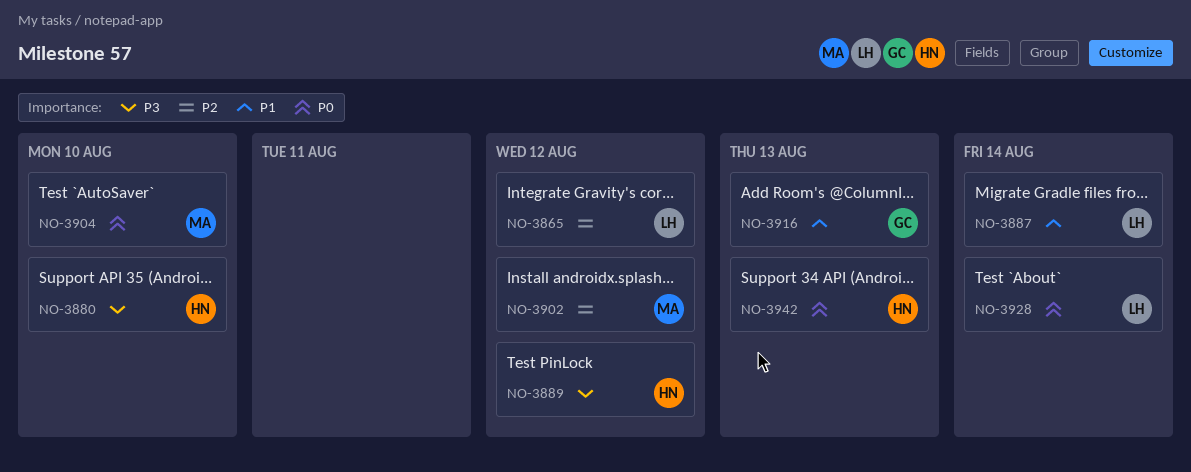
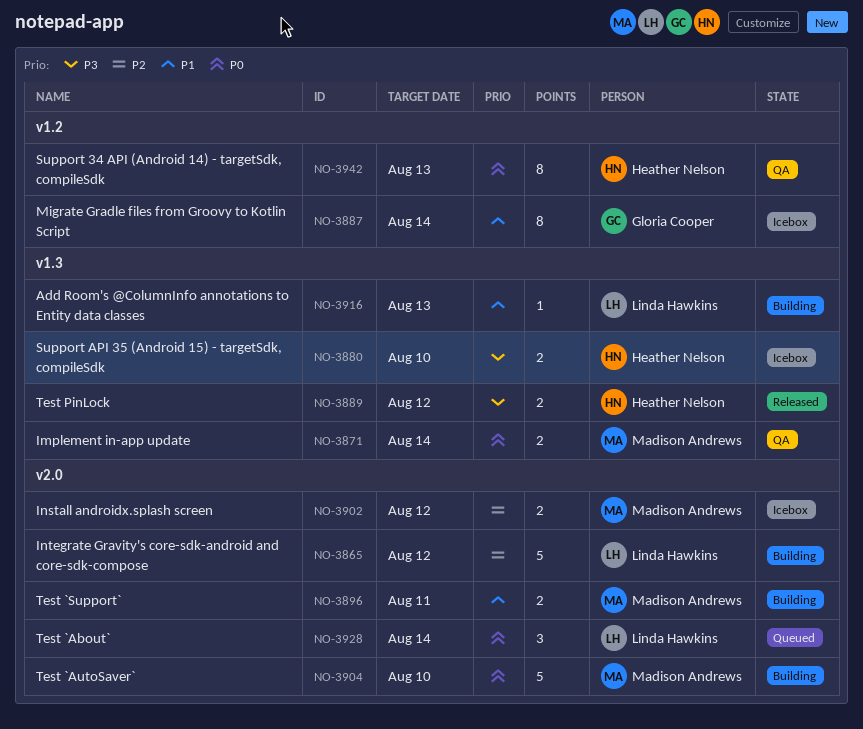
NO-3871: none -> present
NO-3887, owner: Linda Hawkins -> Gloria Cooper
NO-3896: none -> present
NO-3916, owner: Gloria Cooper -> Linda Hawkins

